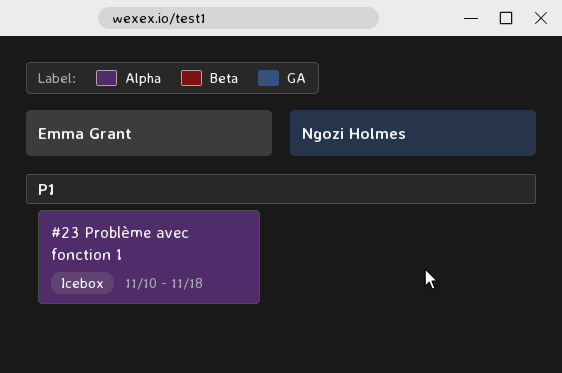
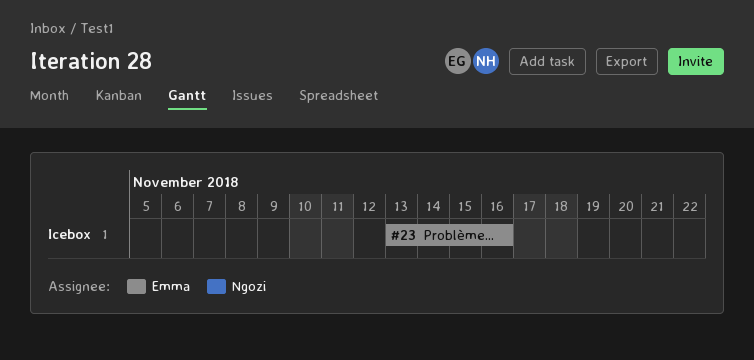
#23, start: Nov 10 -> Nov 13
#23, due: Nov 18 -> Nov 16

